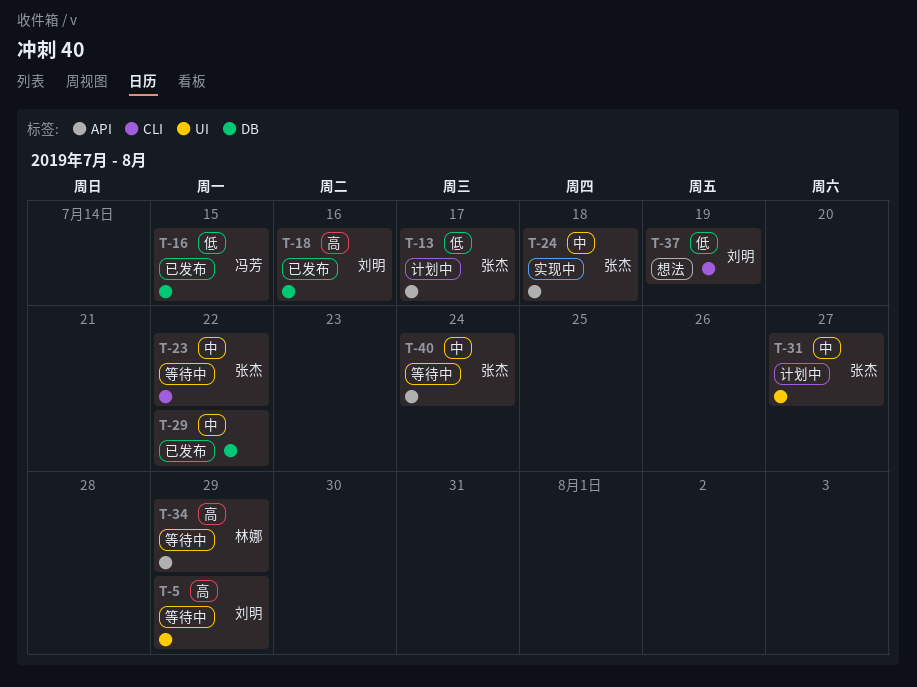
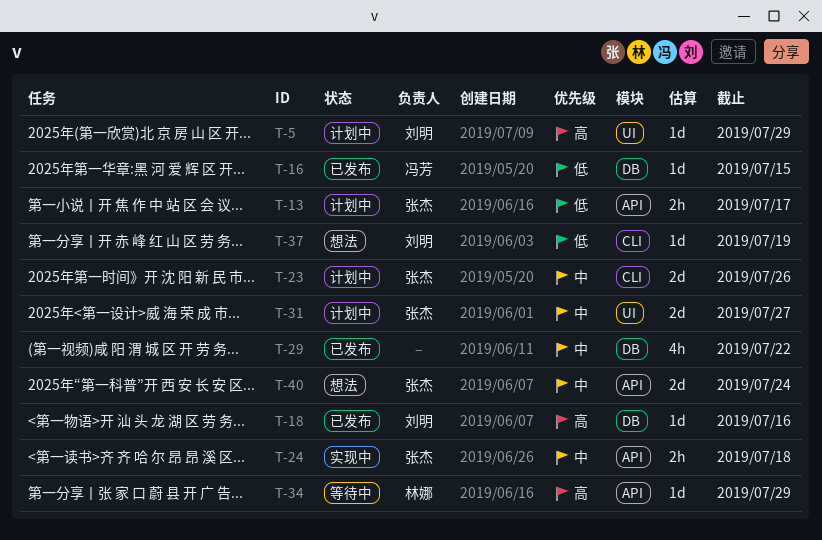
T-5, status: 等待中 -> 计划中
T-23, status: 等待中 -> 计划中
T-23, due: Jul 22 -> Jul 26
T-40, status: 等待中 -> 想法

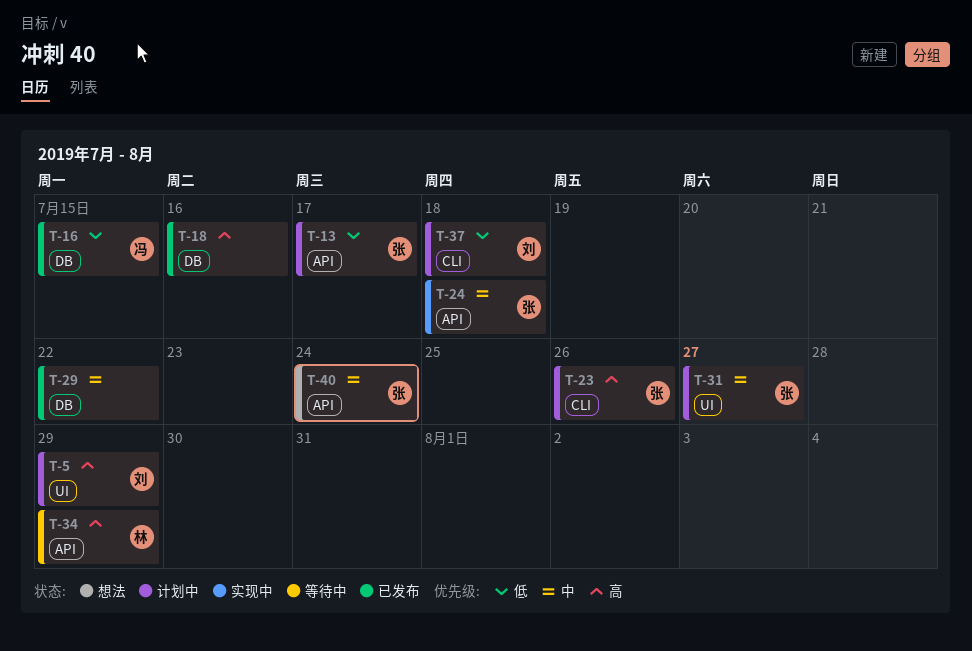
T-18, owner: 刘明 -> none
T-23, priority: 中 -> 高
T-37, status: 想法 -> 计划中
T-37, due: Jul 19 -> Jul 18

